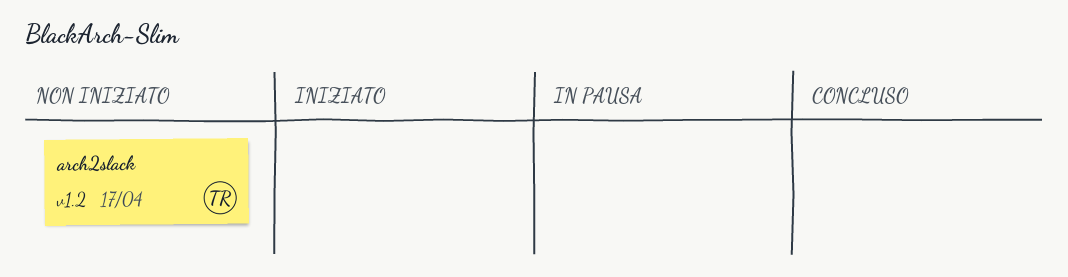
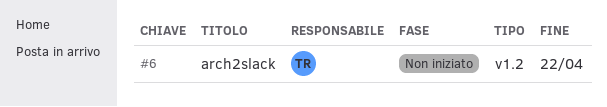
arch2slack, due: Apr 17 -> Apr 22

